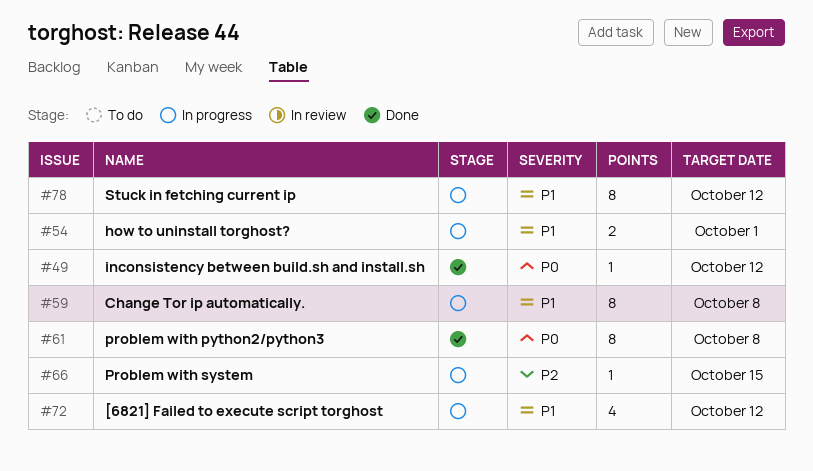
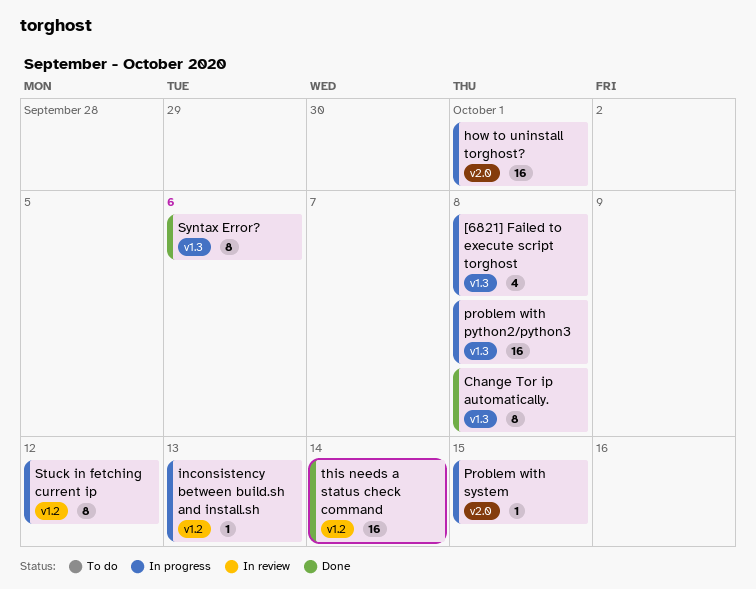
[6821] Failed to execute script torghost, due: Oct 12 -> Oct 8
Change Tor ip automatically., status: In progress -> Done
how to uninstall torghost?, estimate: 2 -> 16
inconsistency between build.sh and install.sh, status: Done -> In progress
inconsistency between build.sh and install.sh, due: Oct 12 -> Oct 13
problem with python2/python3, status: Done -> In progress
problem with python2/python3, estimate: 8 -> 16
Syntax Error?: none -> present
this needs a status check command: none -> present

